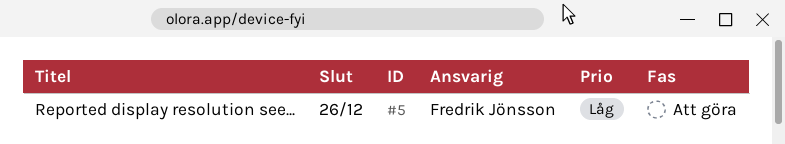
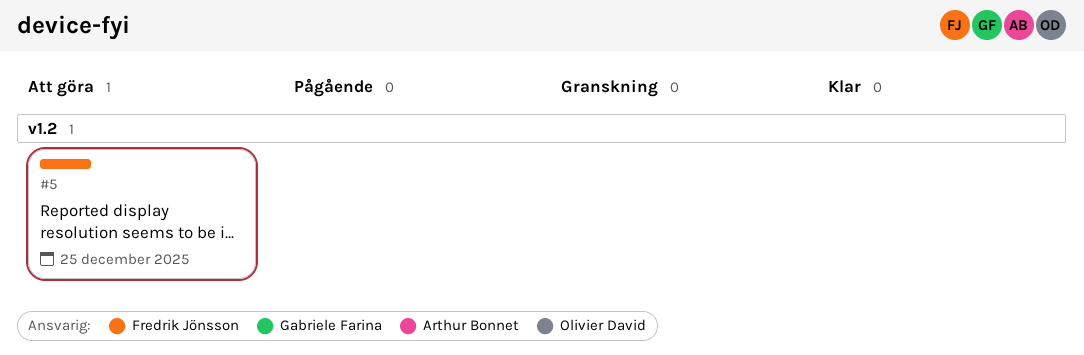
#5, due: Dec 26 -> Dec 25

